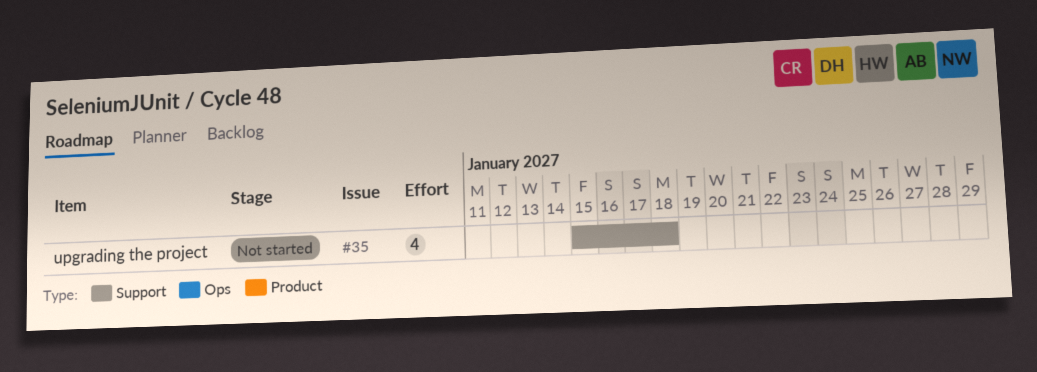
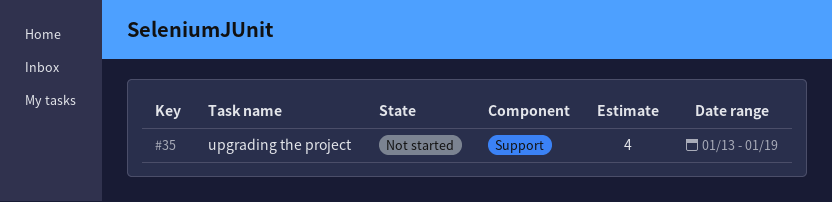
#35, start: Jan 15 -> Jan 13
#35, due: Jan 18 -> Jan 19

